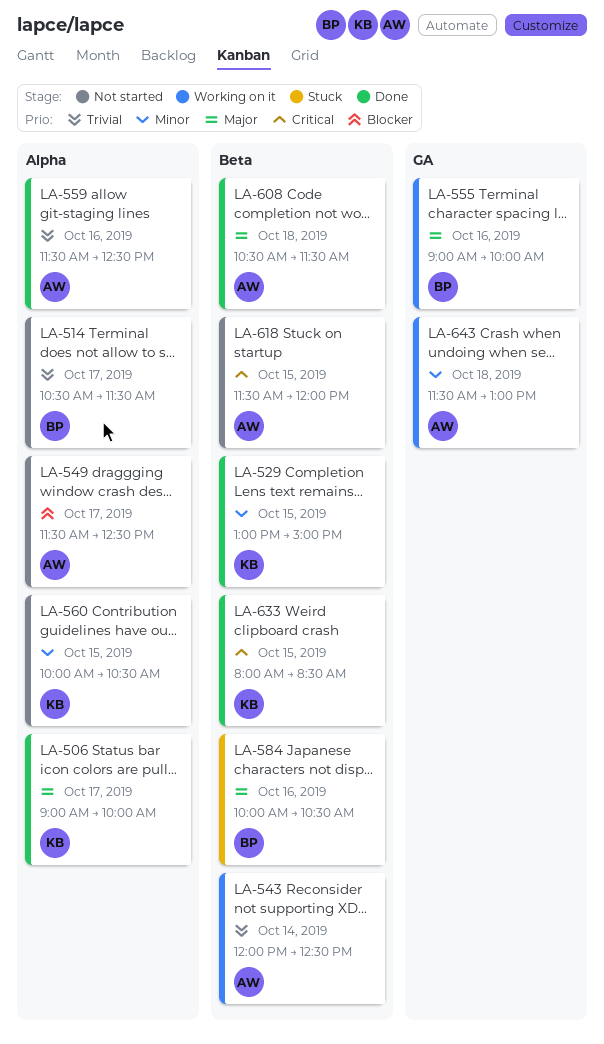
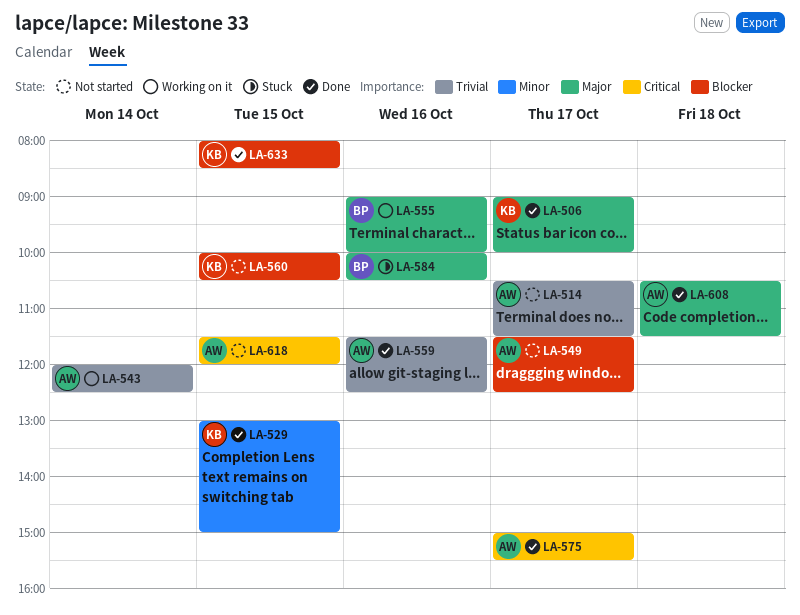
LA-514, owner: BP -> AW
LA-560, priority: Minor -> Blocker
LA-575: none -> present
LA-633, priority: Critical -> Blocker
LA-643: present -> none

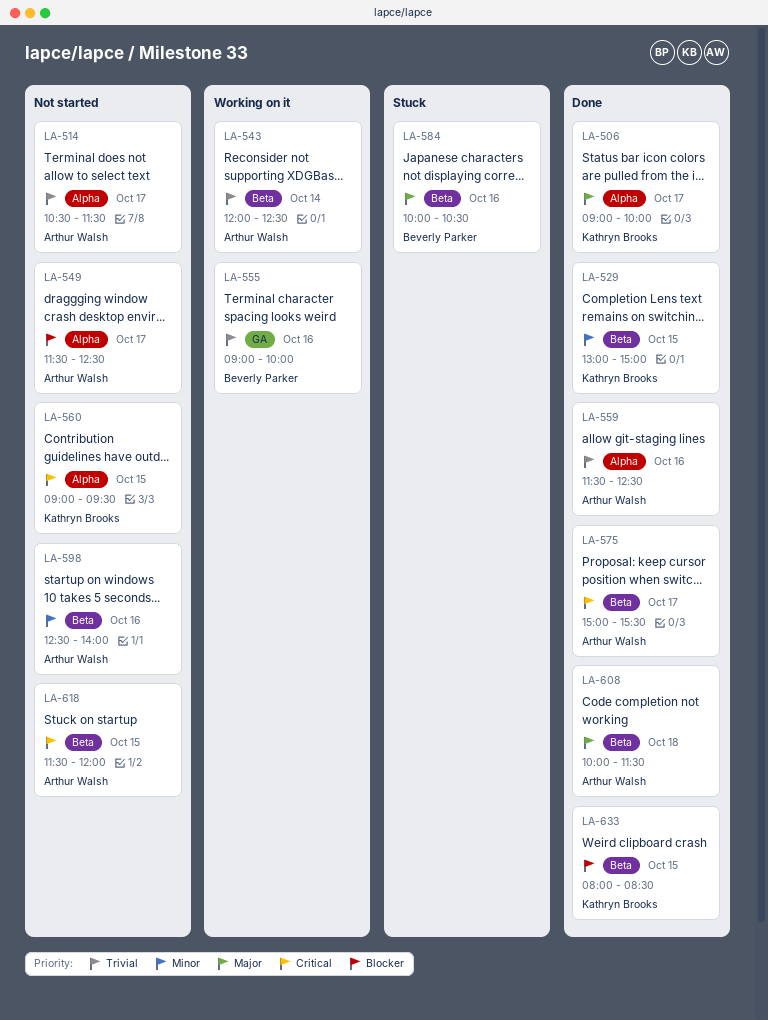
LA-555, priority: Major -> Trivial
LA-560, priority: Blocker -> Critical
LA-560, begins: 10:00 -> 09:00
LA-560, ends: 10:30 -> 09:30
LA-598: none -> present
LA-608, begins: 10:30 -> 10:00

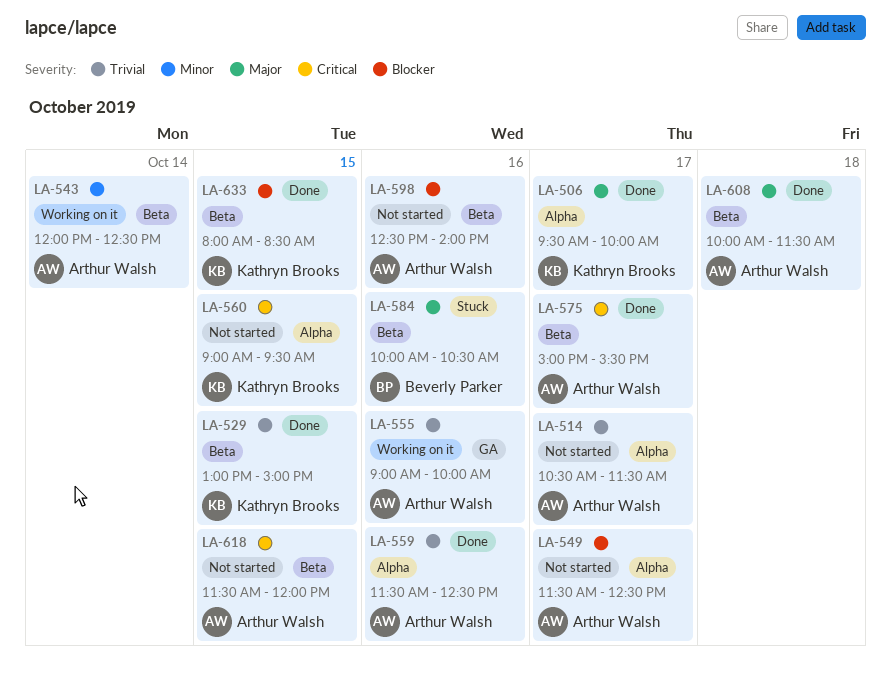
LA-506, begins: 09:00 -> 09:30
LA-529, priority: Minor -> Trivial
LA-543, priority: Trivial -> Minor
LA-555, owner: Beverly Parker -> Arthur Walsh
LA-598, priority: Minor -> Blocker

